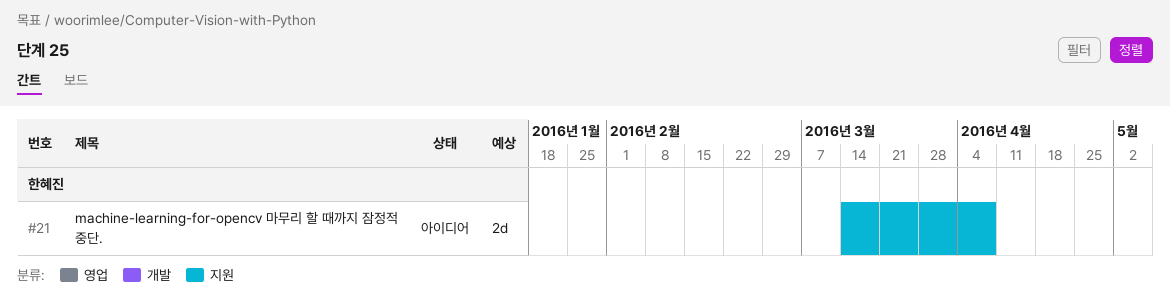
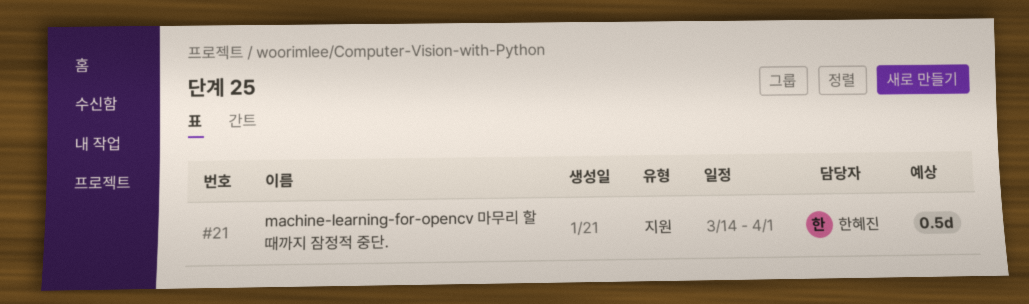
#21, estimate: 2d -> 0.5d
#21, due: Apr 8 -> Apr 1

